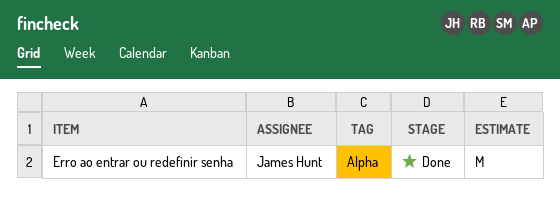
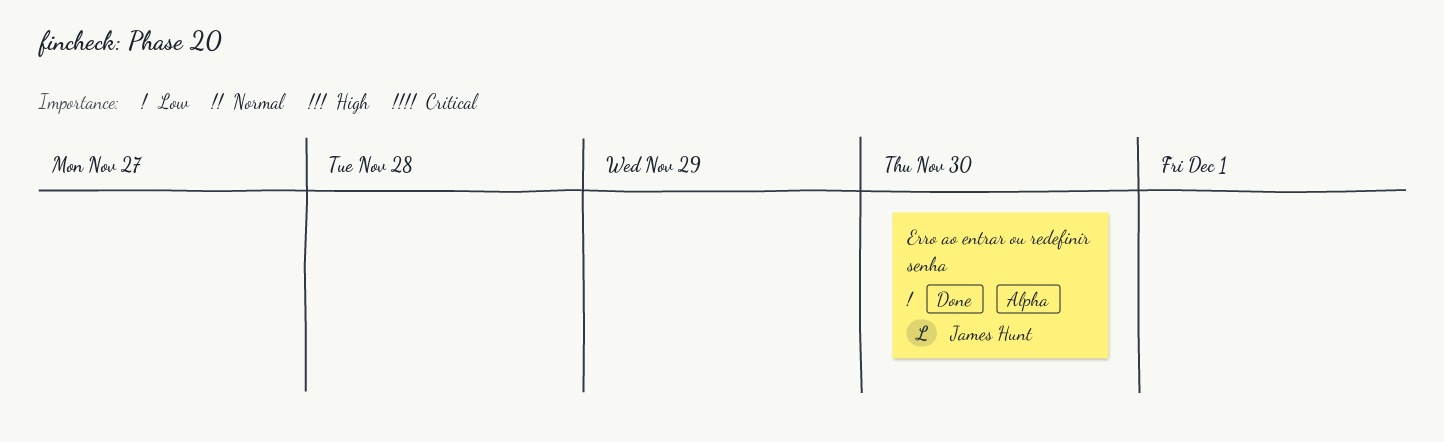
Erro ao entrar ou redefinir senha, estimate: M -> L

